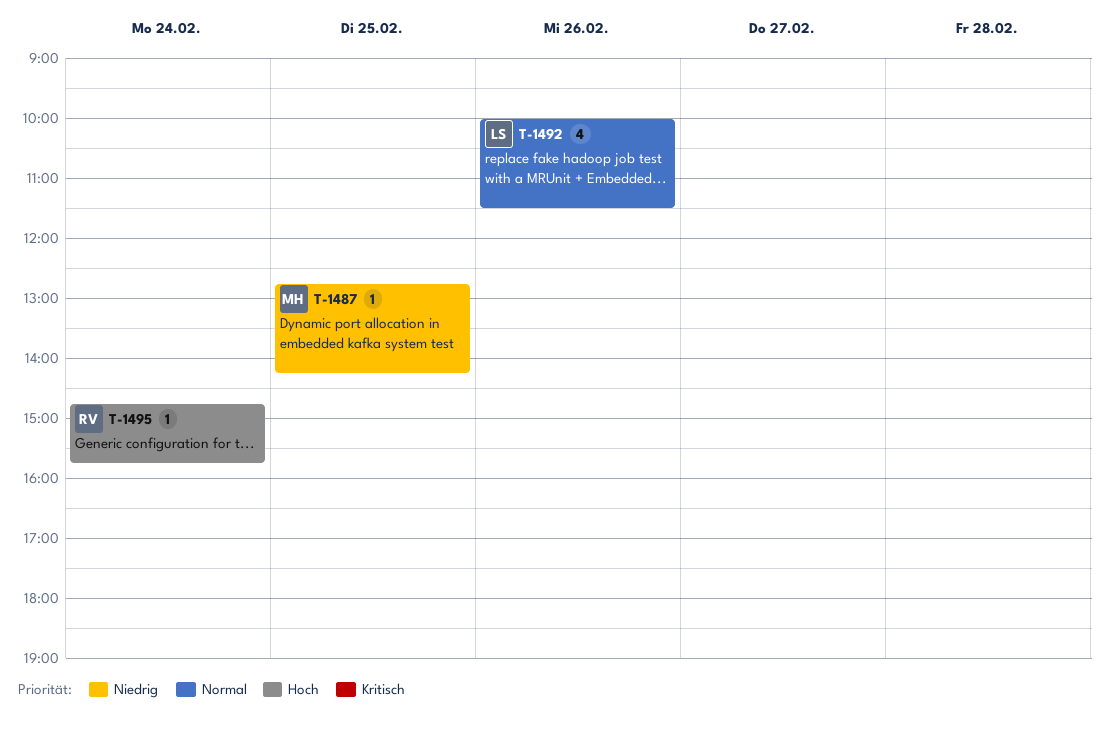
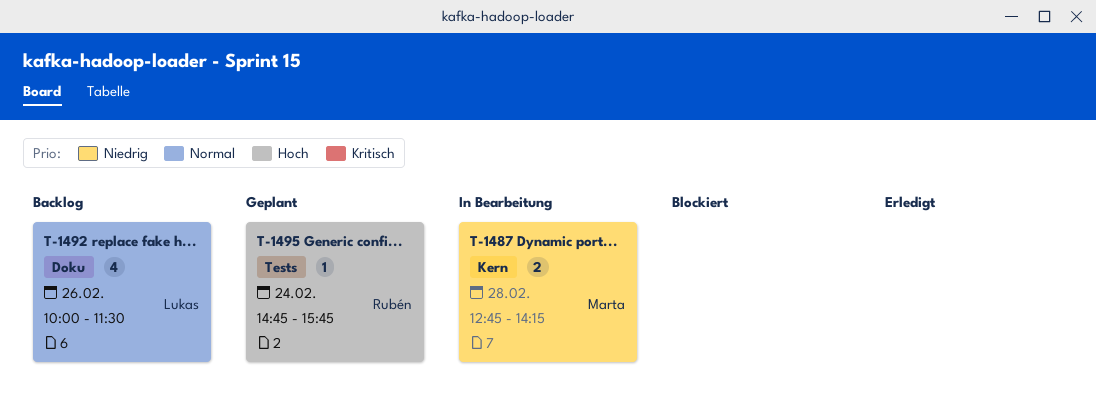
T-1487, estimate: 1 -> 2
T-1487, day: Feb 25 -> Feb 28

